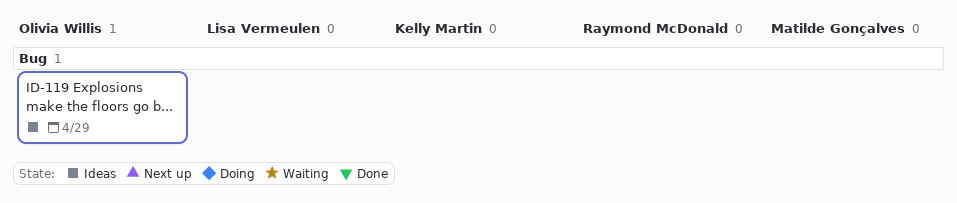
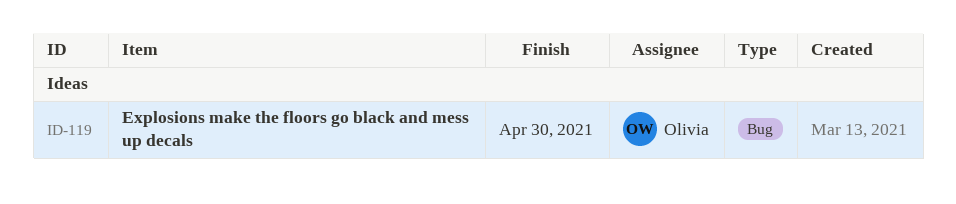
ID-119, due: Apr 29 -> Apr 30

